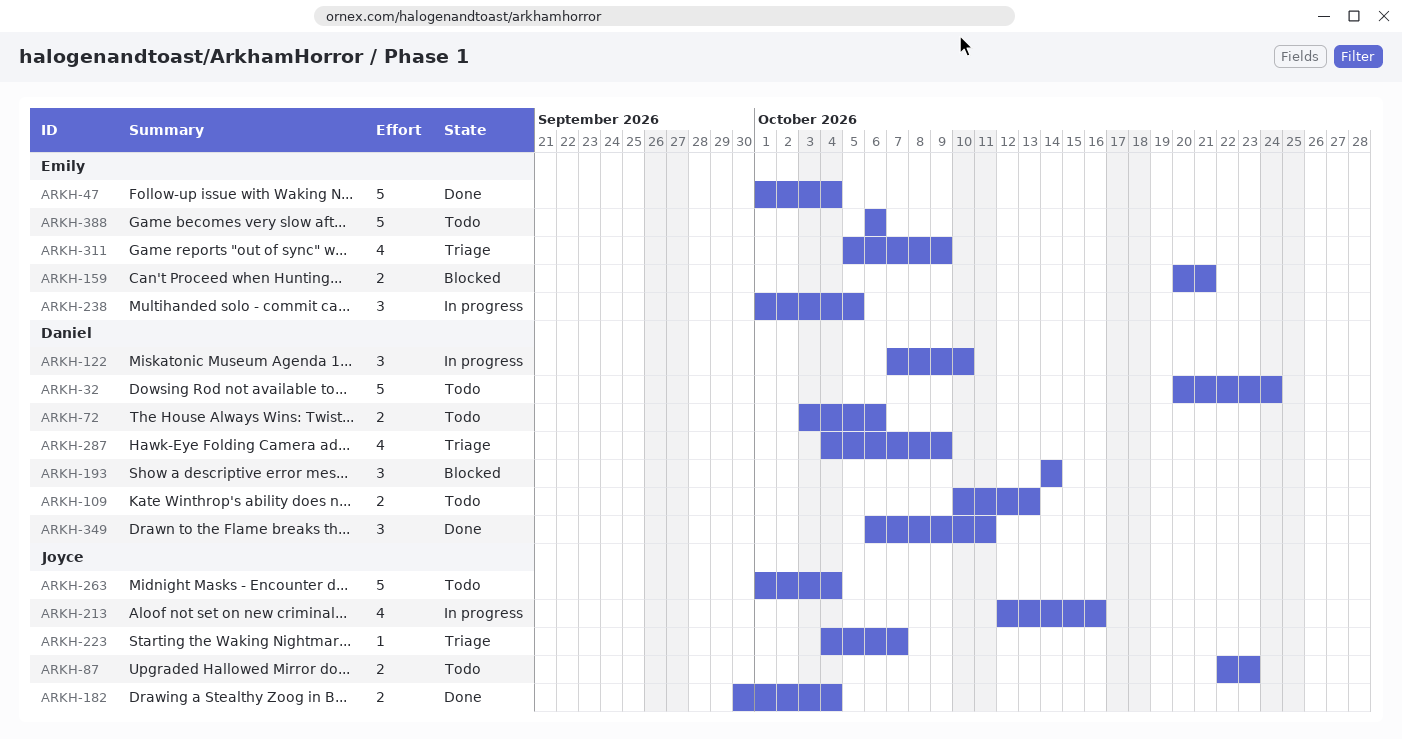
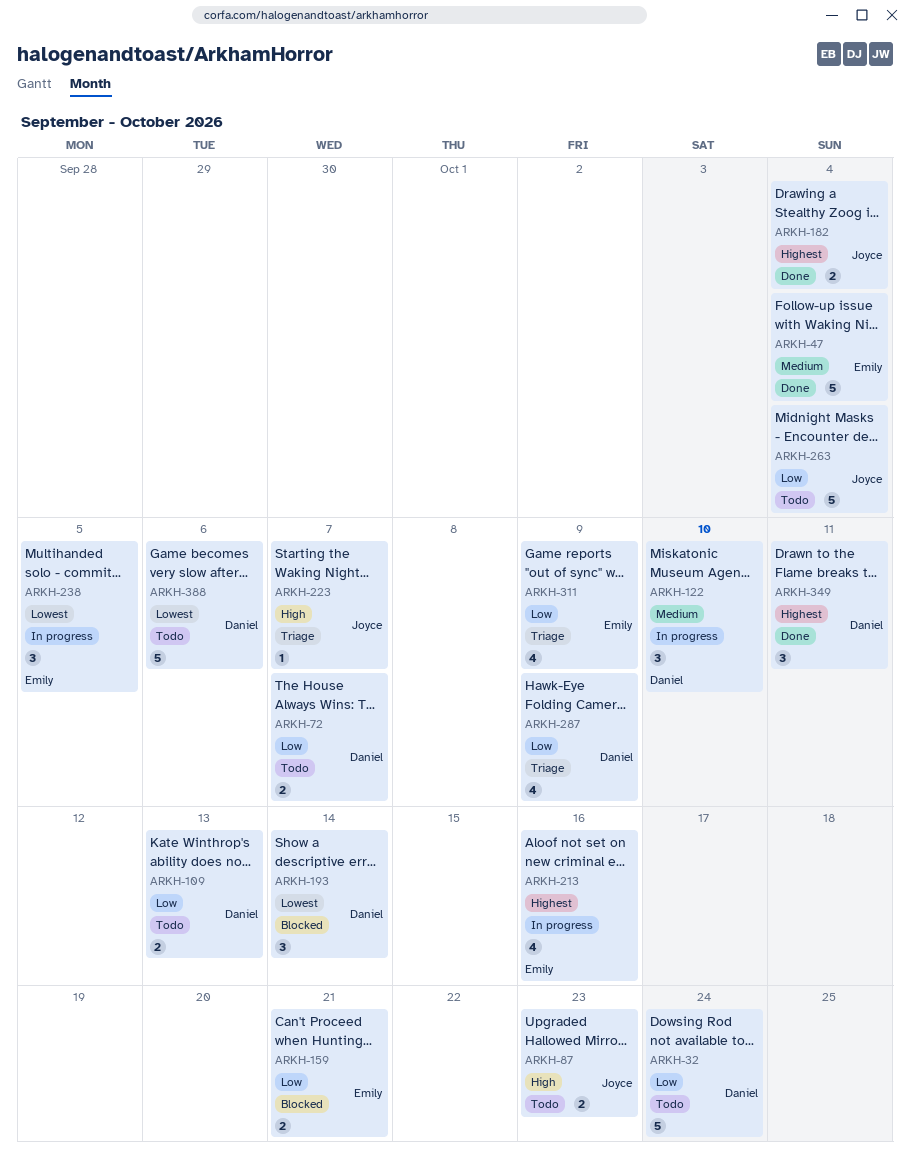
ARKH-72, due: Oct 6 -> Oct 7
ARKH-213, owner: Joyce -> Emily
ARKH-388, owner: Emily -> Daniel

